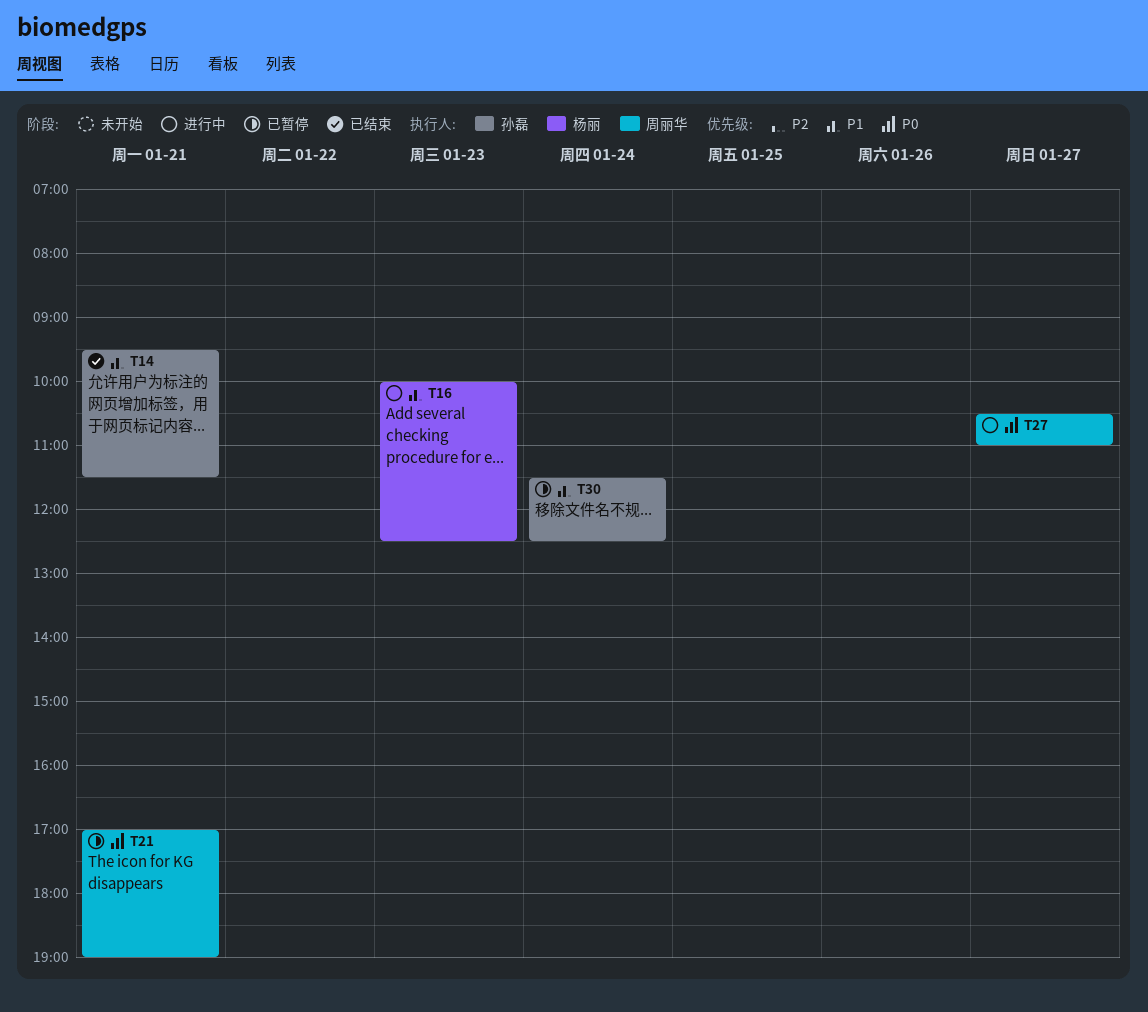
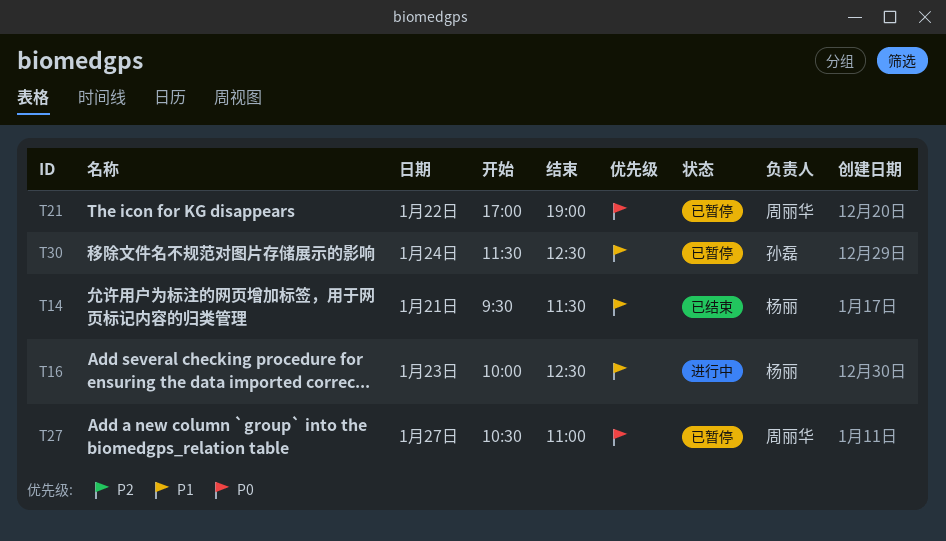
T14, owner: 孙磊 -> 杨丽
T21, day: Jan 21 -> Jan 22
T27, status: 进行中 -> 已暂停

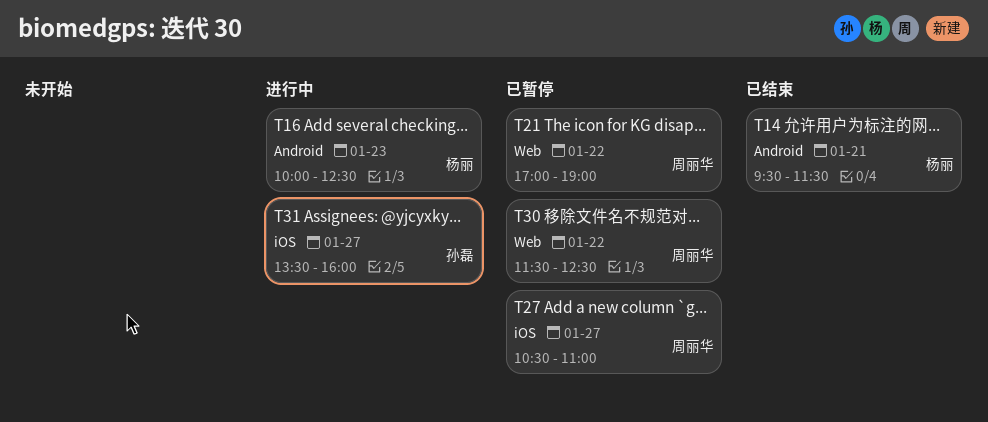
T30, owner: 孙磊 -> 周丽华
T30, day: Jan 24 -> Jan 22
T31: none -> present

